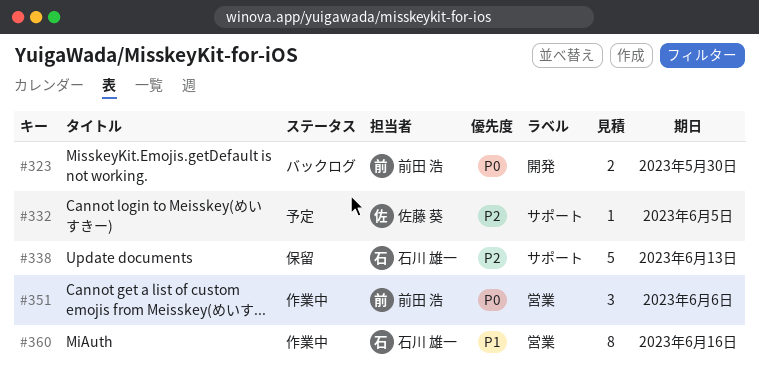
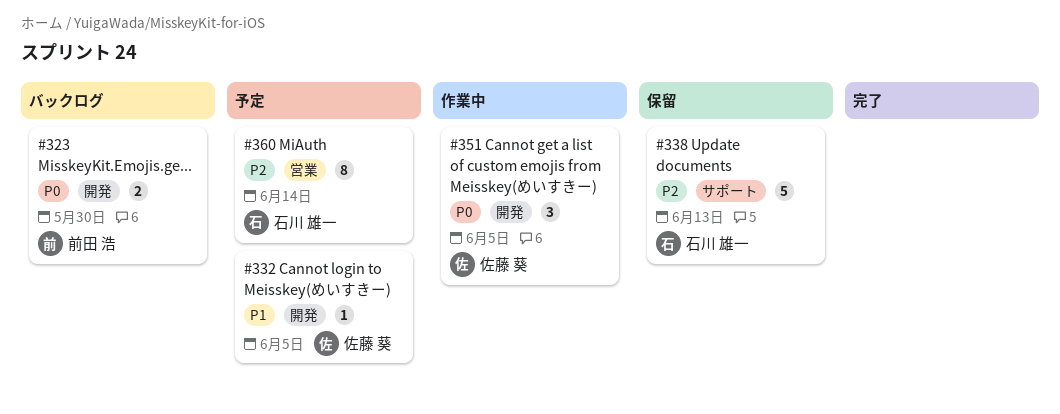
#332, priority: P2 -> P1
#332, label: サポート -> 開発
#351, owner: 前田 浩 -> 佐藤 葵
#351, label: 営業 -> 開発
#351, due: Jun 6 -> Jun 5
#360, status: 作業中 -> 予定
#360, priority: P1 -> P2
#360, due: Jun 16 -> Jun 14

